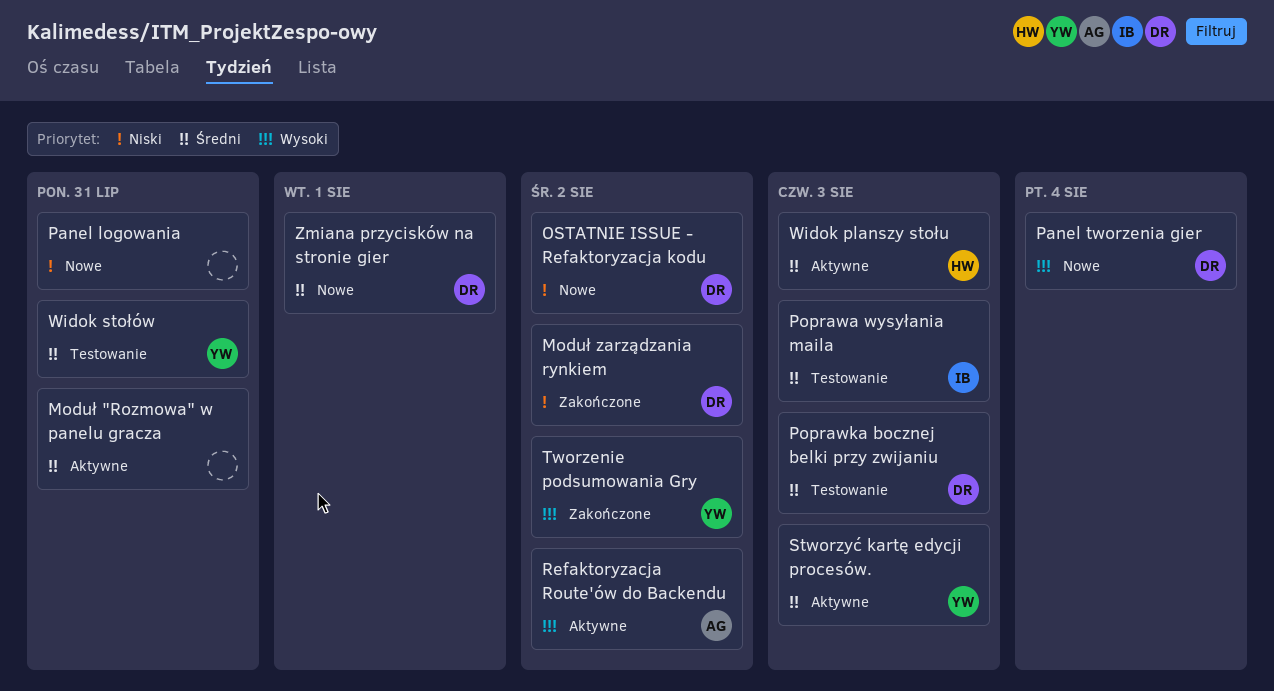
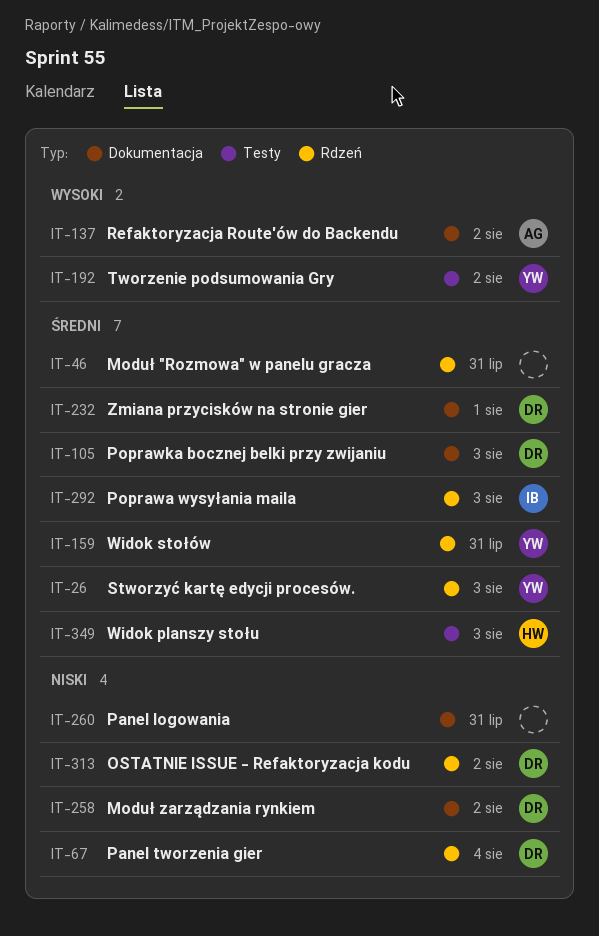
Panel tworzenia gier, priority: Wysoki -> Niski

